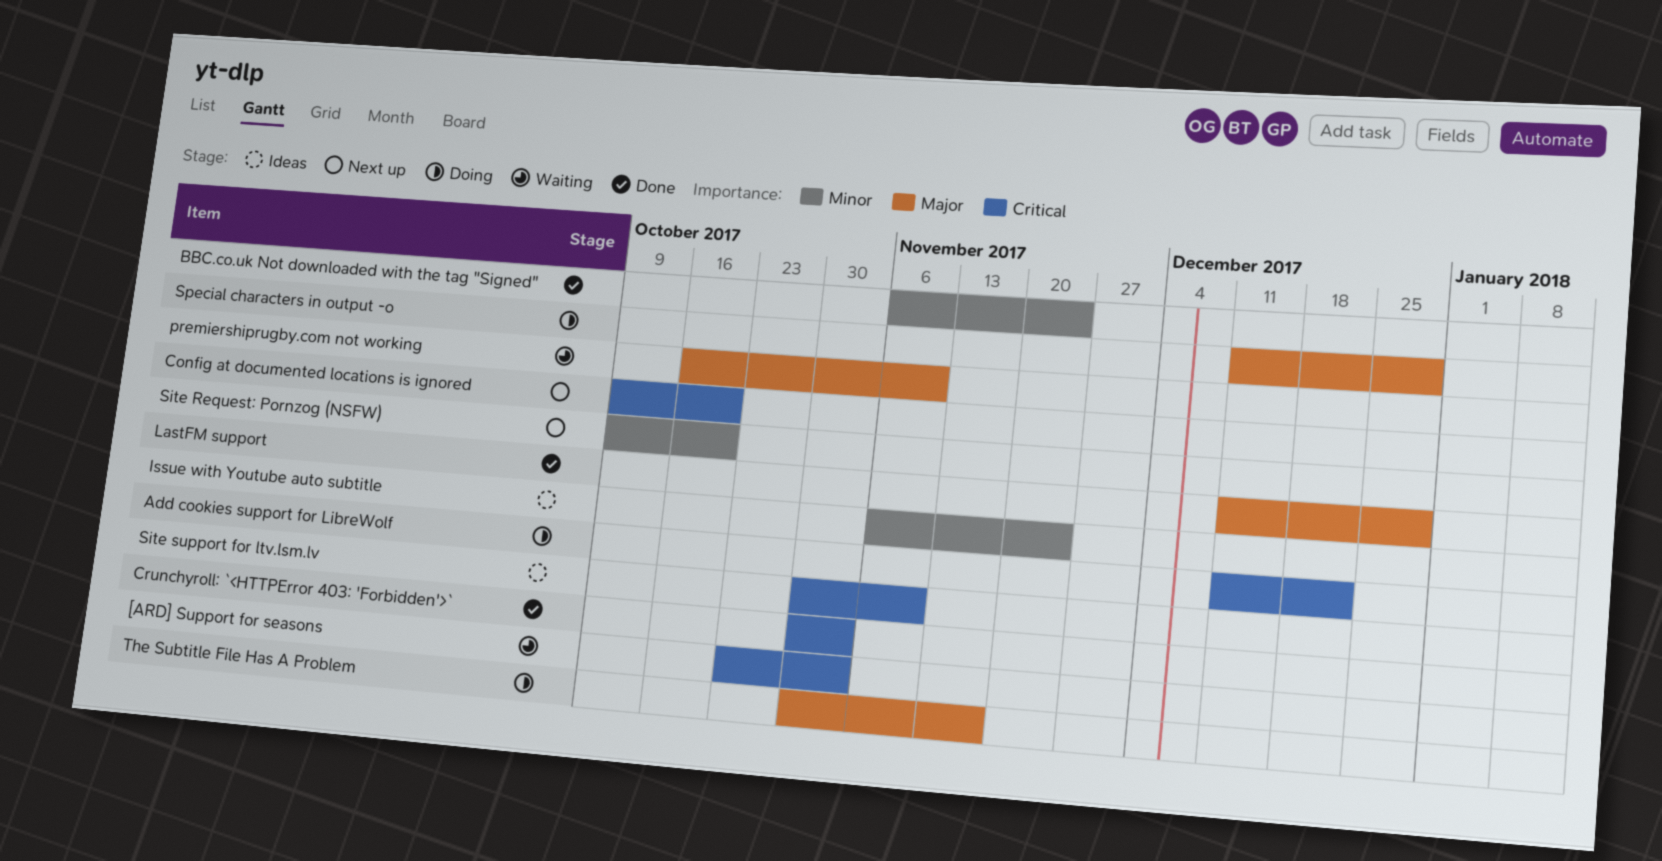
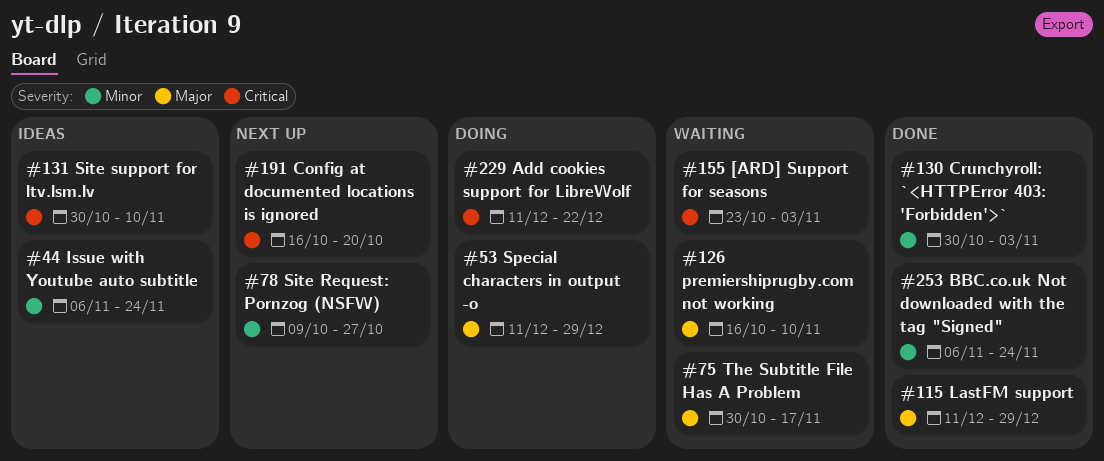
Config at documented locations is ignored, start: Oct 9 -> Oct 16
Crunchyroll: `<HTTPError 403: 'Forbidden'>`, priority: Critical -> Minor
Site Request: Pornzog (NSFW), due: Oct 20 -> Oct 27
The Subtitle File Has A Problem, status: Doing -> Waiting

